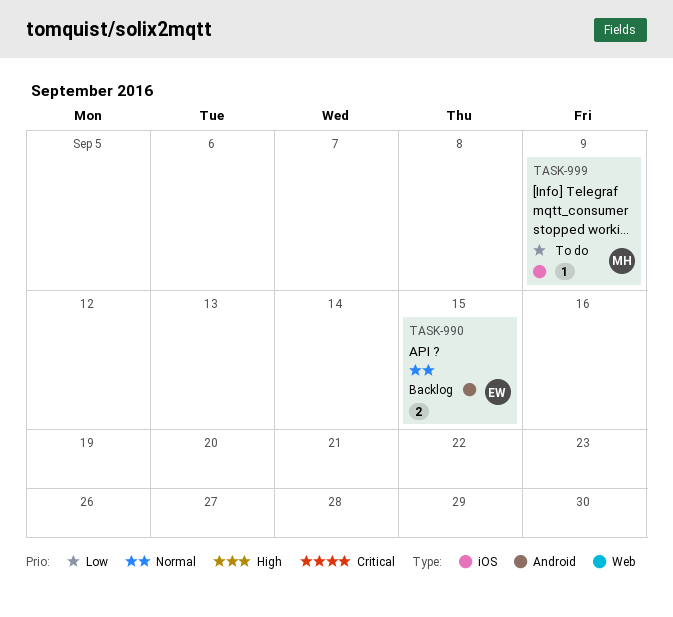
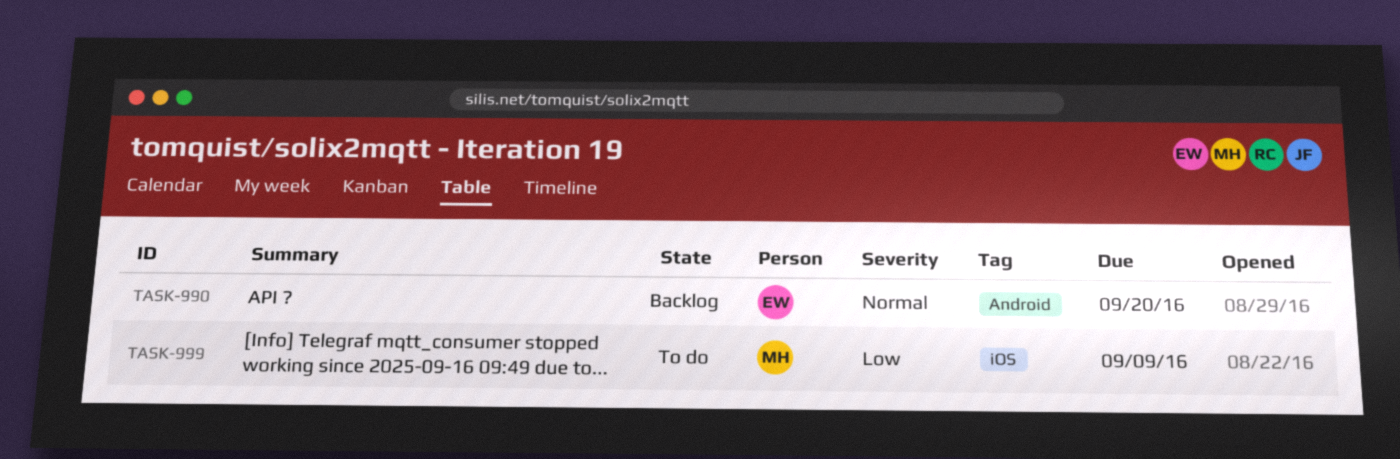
TASK-990, due: Sep 15 -> Sep 20

